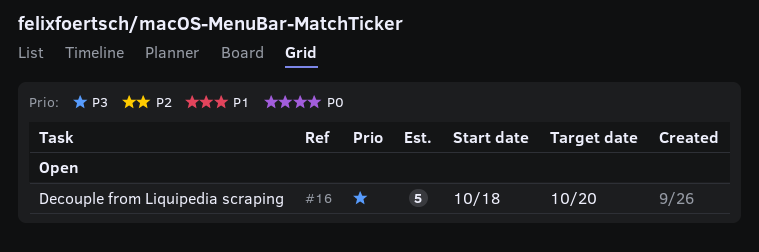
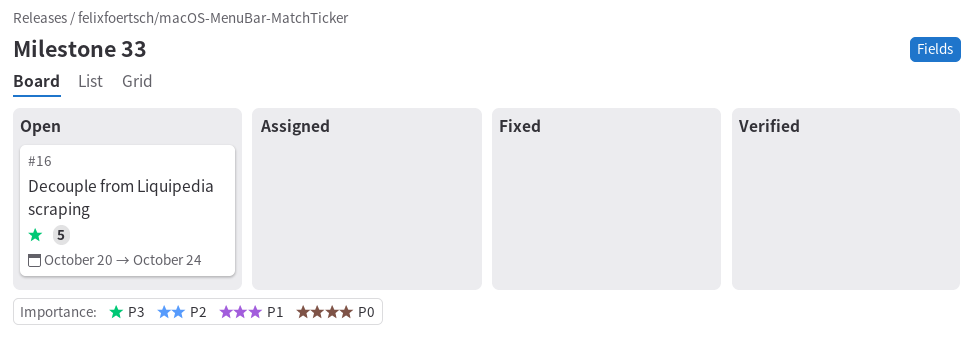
#16, start: Oct 18 -> Oct 20
#16, due: Oct 20 -> Oct 24

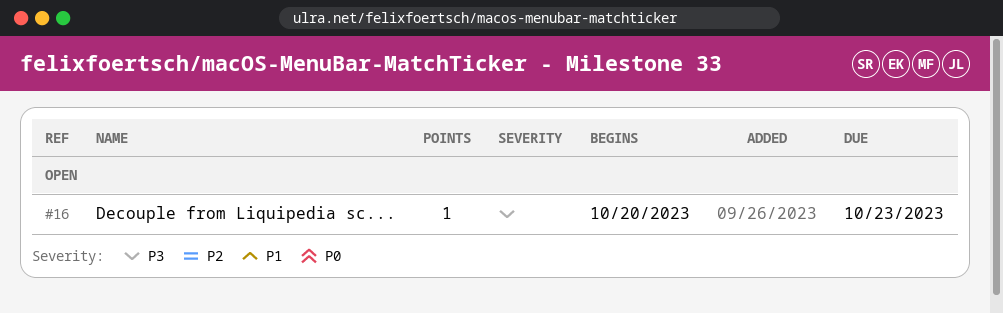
#16, estimate: 5 -> 1
#16, due: Oct 24 -> Oct 23

